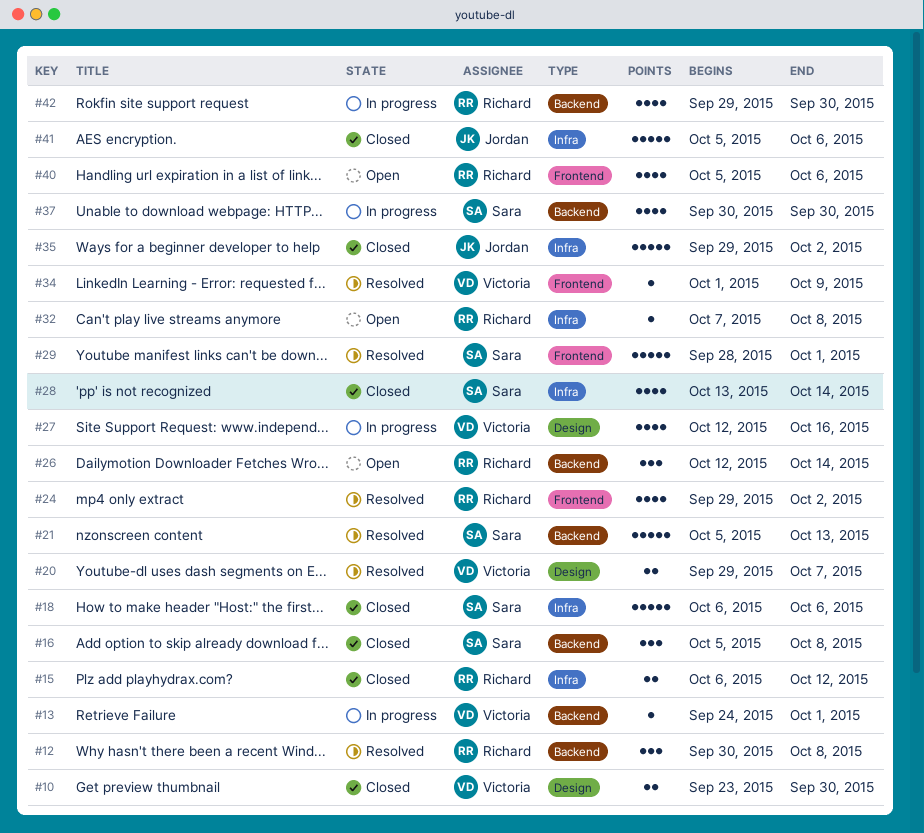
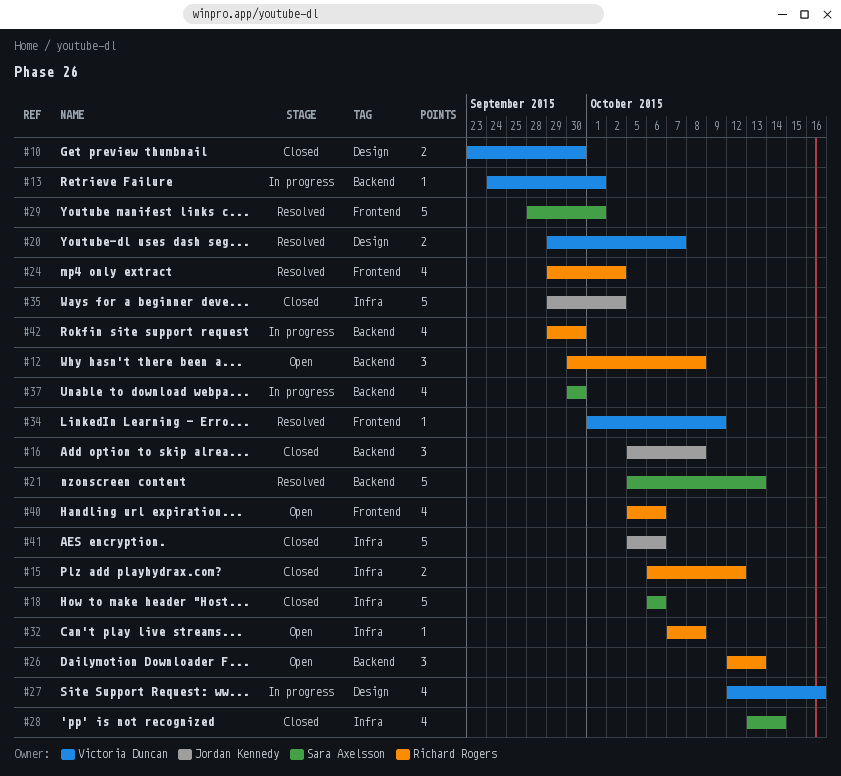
#12, status: Resolved -> Open
#16, owner: Sara Axelsson -> Jordan Kennedy
#26, due: Oct 14 -> Oct 13

